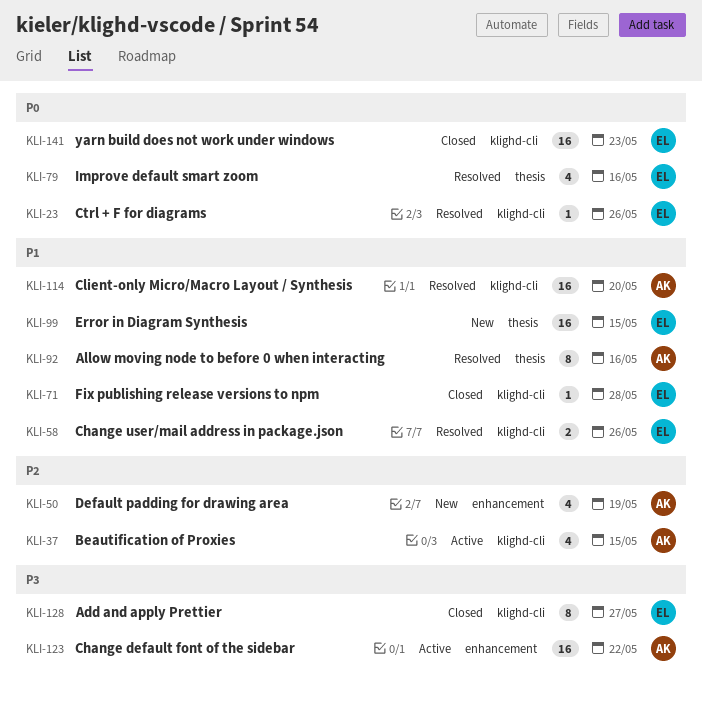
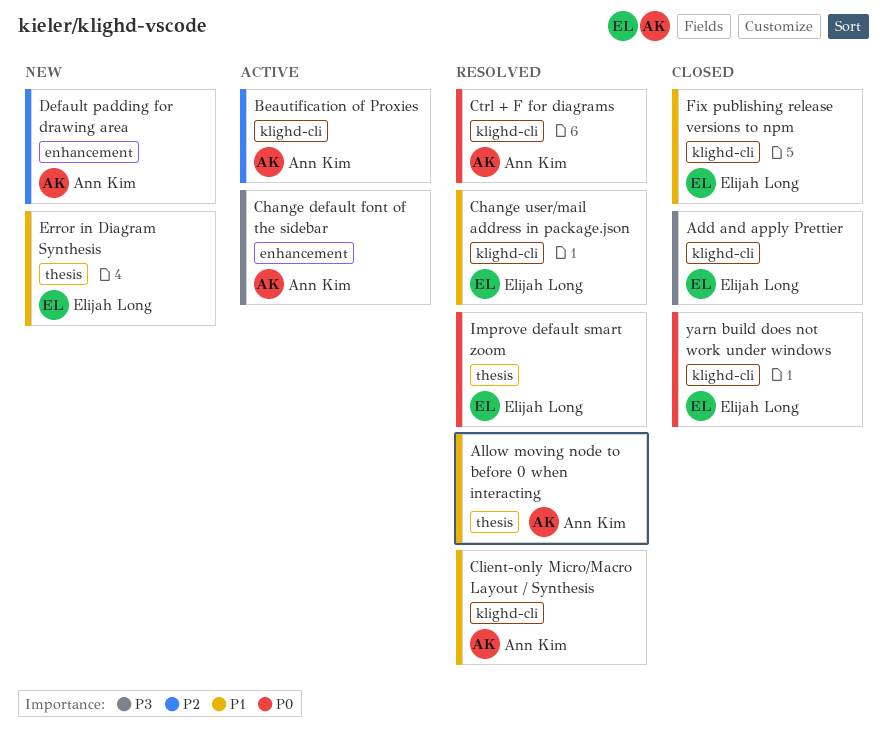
Ctrl + F for diagrams, owner: Elijah Long -> Ann Kim

